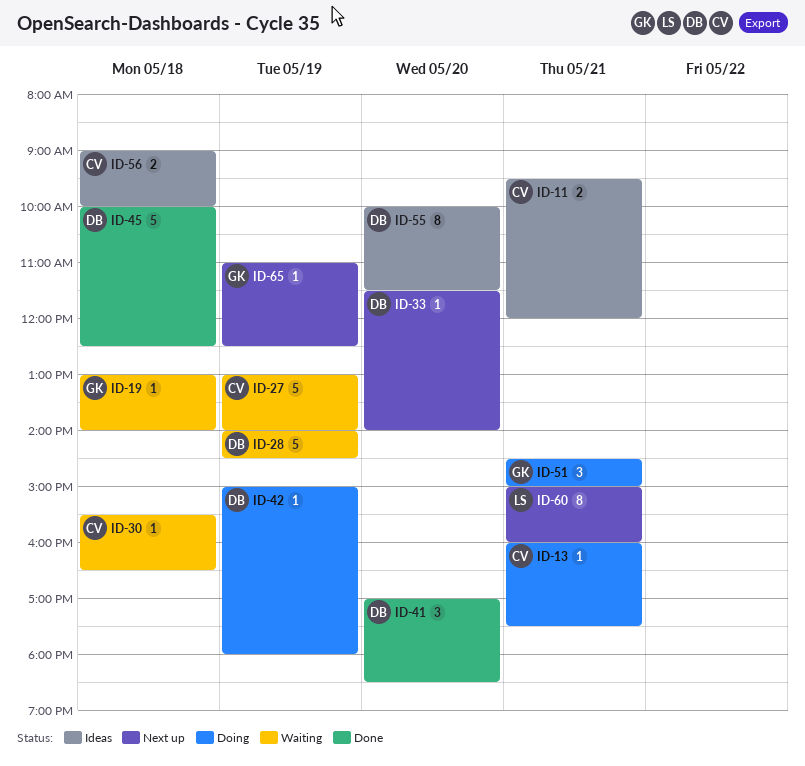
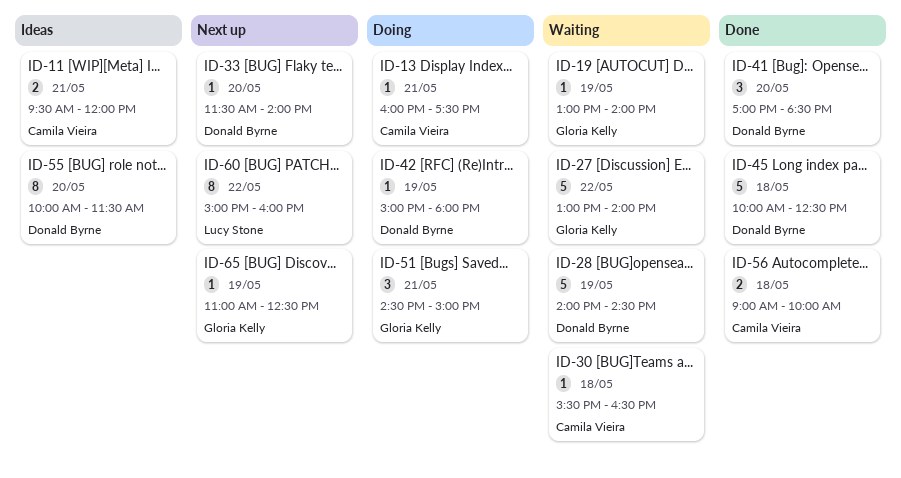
ID-19, day: May 18 -> May 19
ID-27, owner: Camila Vieira -> Gloria Kelly
ID-27, day: May 19 -> May 22
ID-56, status: Ideas -> Done
ID-60, day: May 21 -> May 22

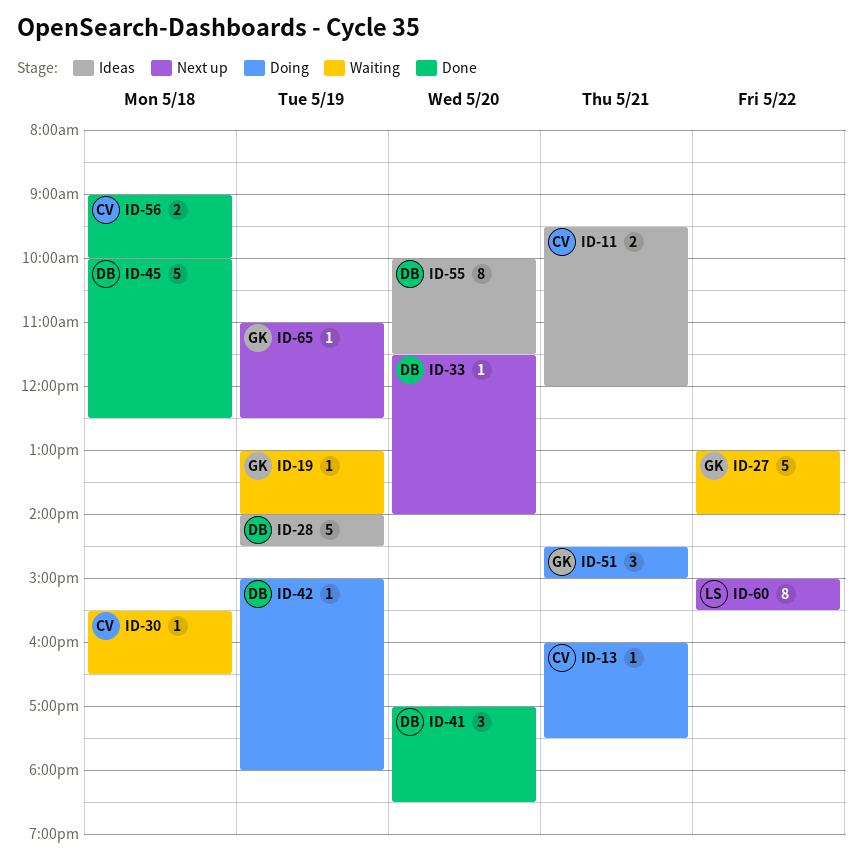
ID-28, status: Waiting -> Ideas
ID-60, ends: 16:00 -> 15:30

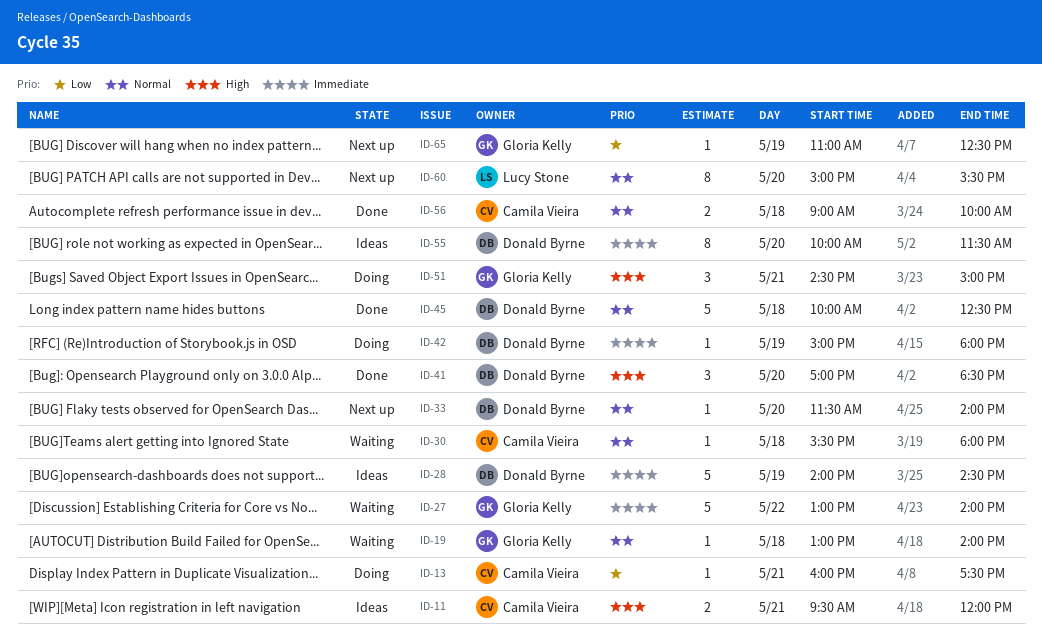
ID-19, day: May 19 -> May 18
ID-30, ends: 16:30 -> 18:00
ID-60, day: May 22 -> May 20

